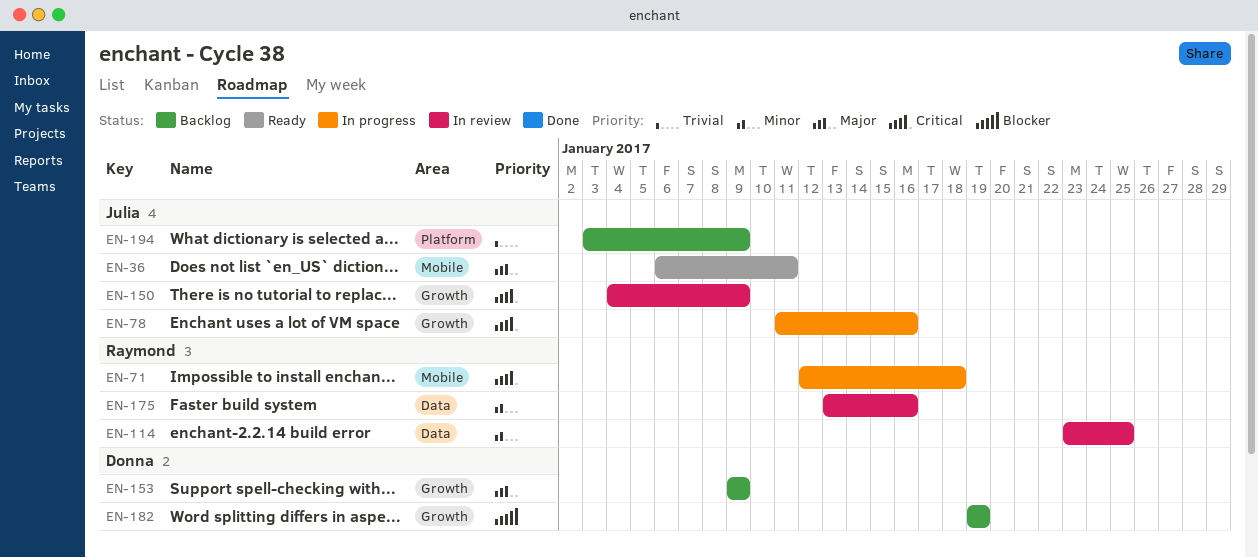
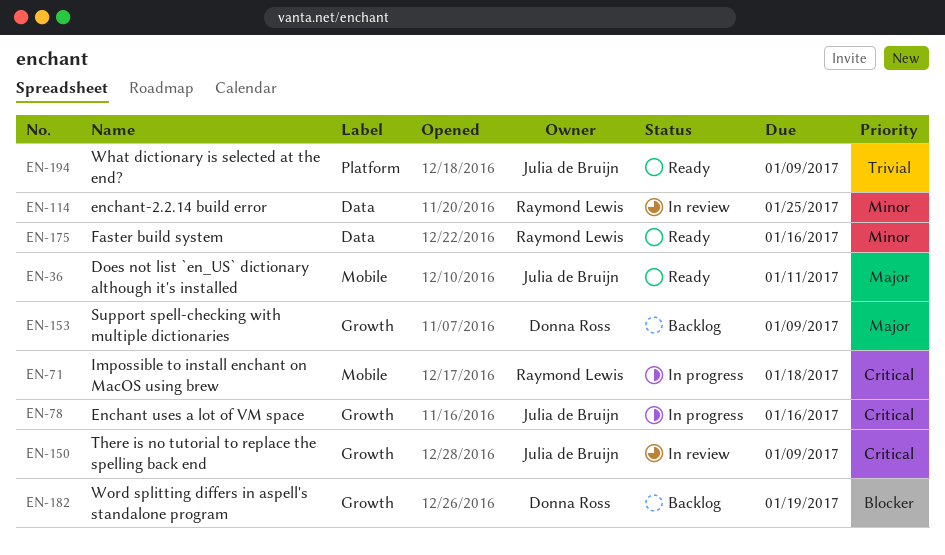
EN-175, status: In review -> Ready
EN-194, status: Backlog -> Ready

